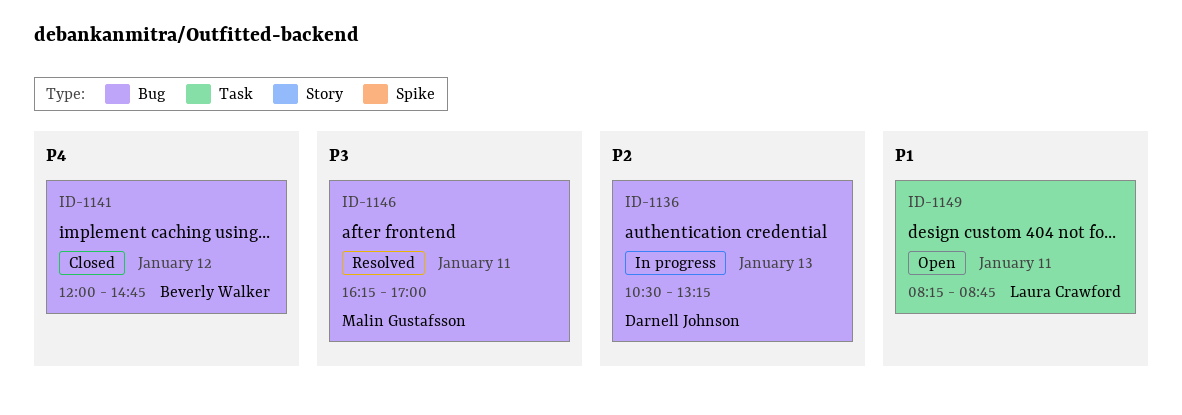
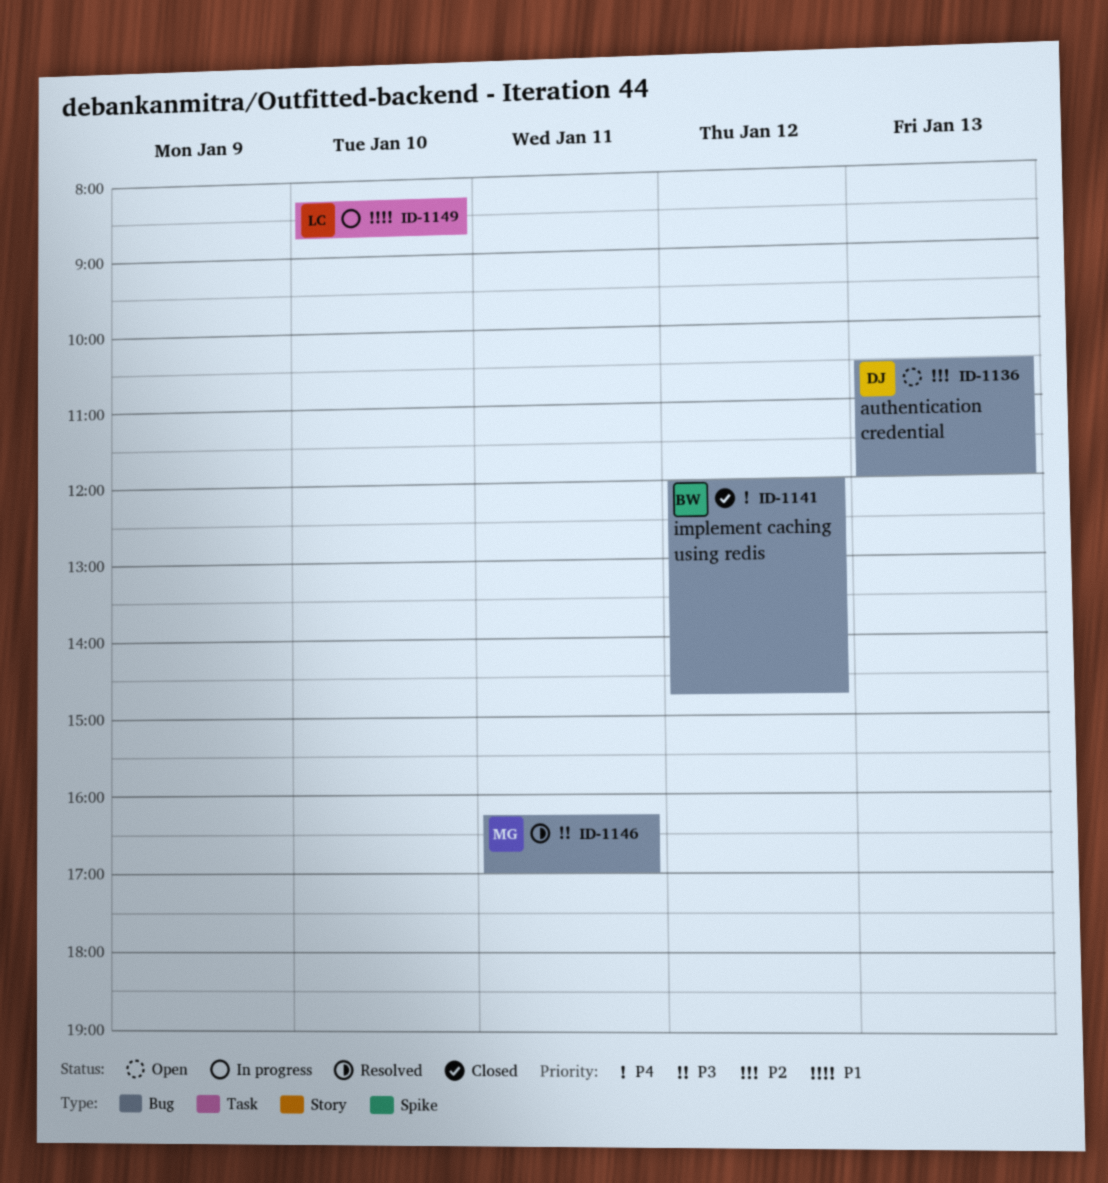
ID-1136, status: In progress -> Open
ID-1136, ends: 13:15 -> 12:00
ID-1149, status: Open -> In progress
ID-1149, day: Jan 11 -> Jan 10

